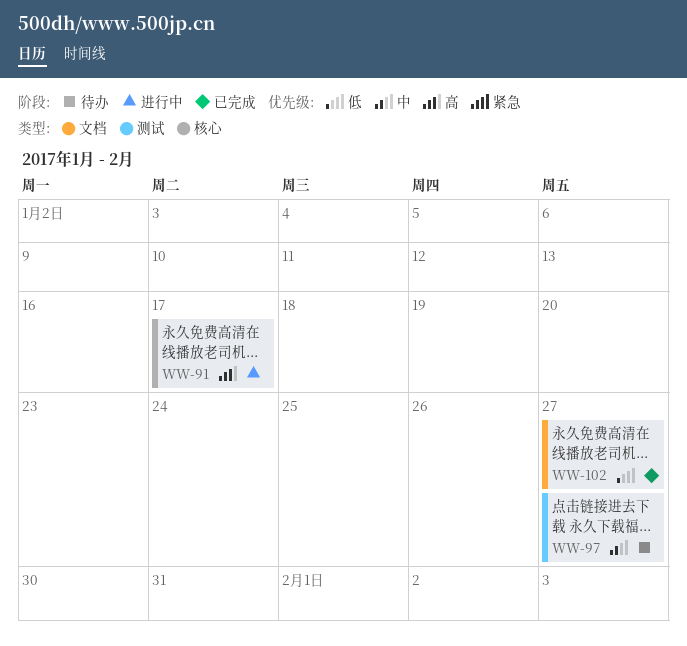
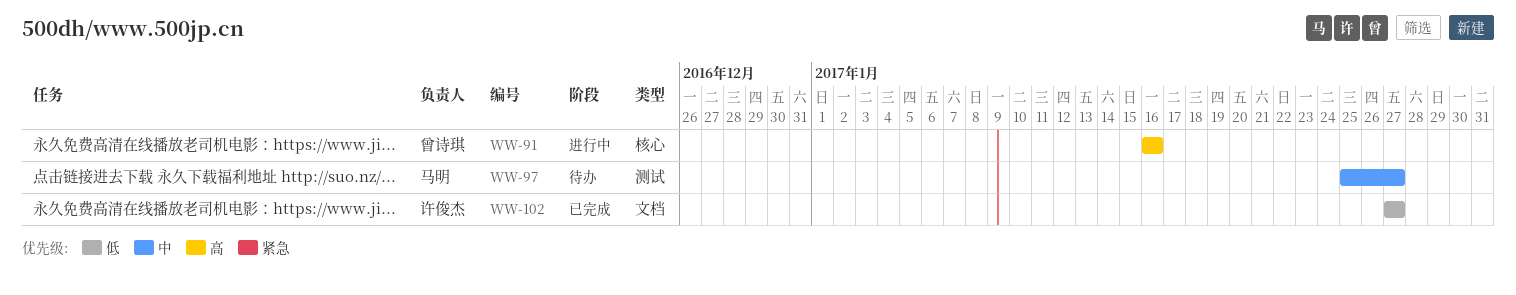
WW-91, due: Jan 17 -> Jan 16

